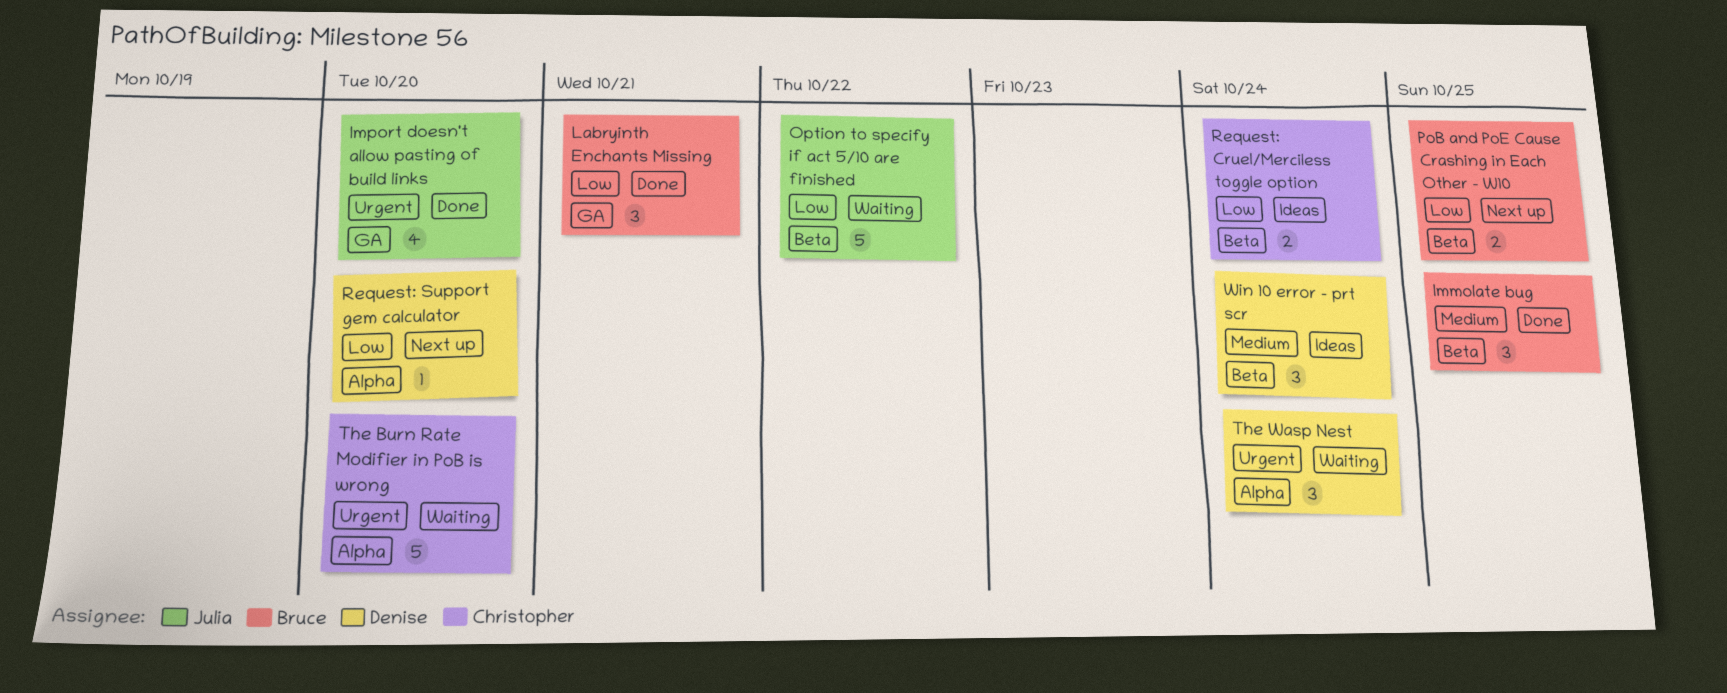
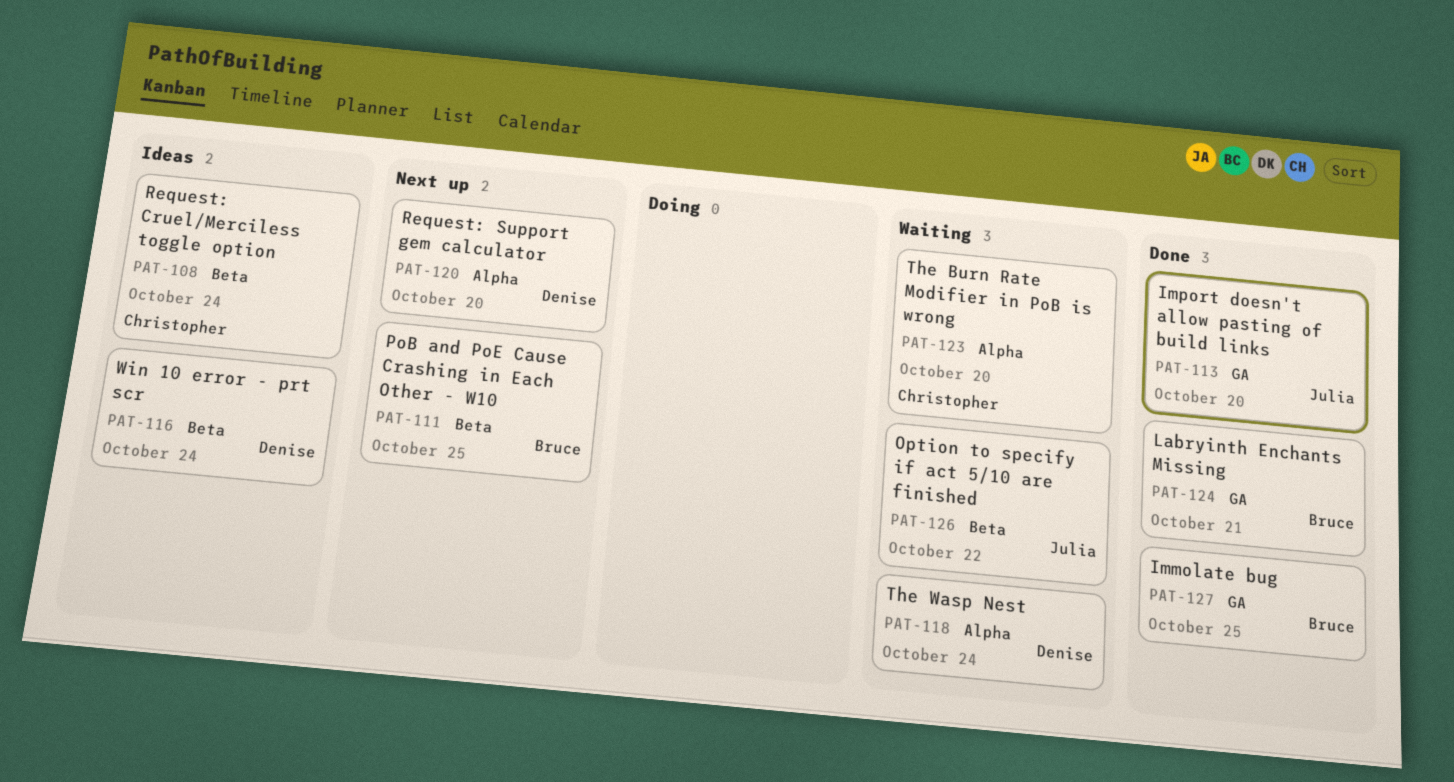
Immolate bug, label: Beta -> GA

